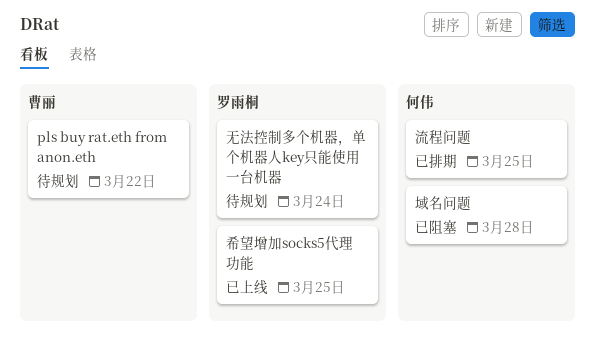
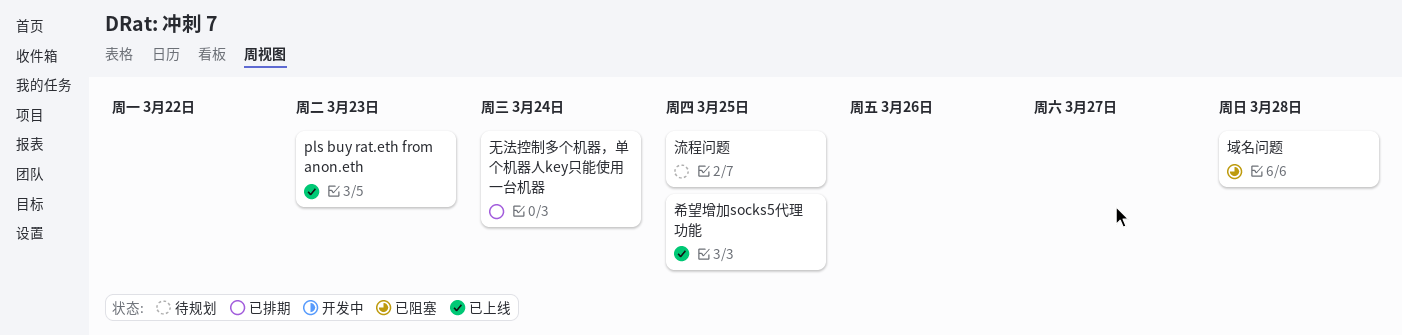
pls buy rat.eth from anon.eth, status: 待规划 -> 已上线
pls buy rat.eth from anon.eth, due: Mar 22 -> Mar 23
无法控制多个机器，单个机器人key只能使用一台机器, status: 待规划 -> 已排期
流程问题, status: 已排期 -> 待规划

